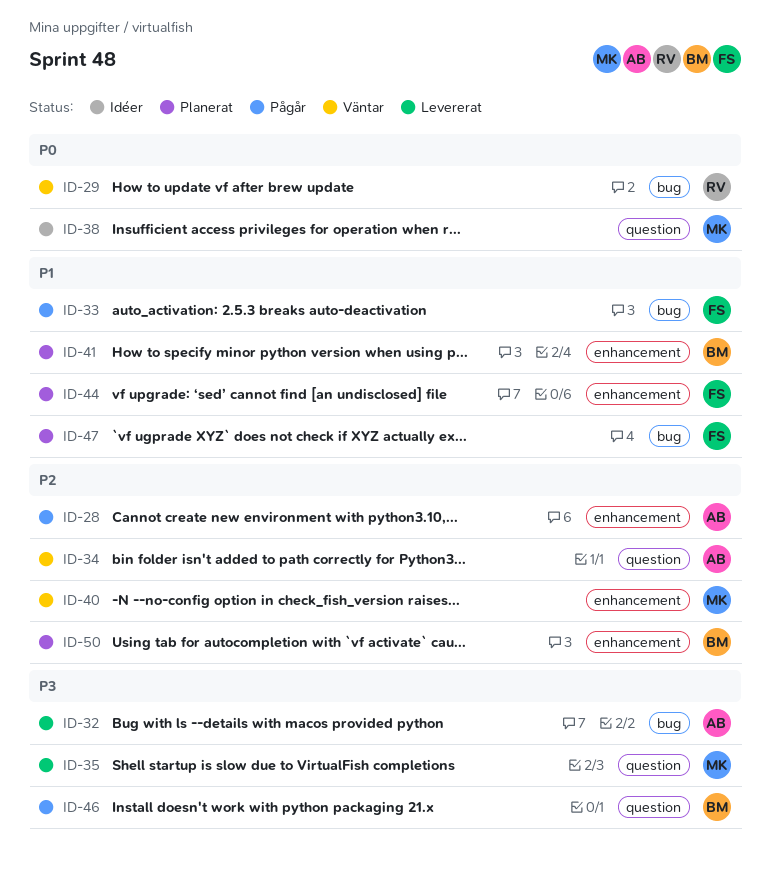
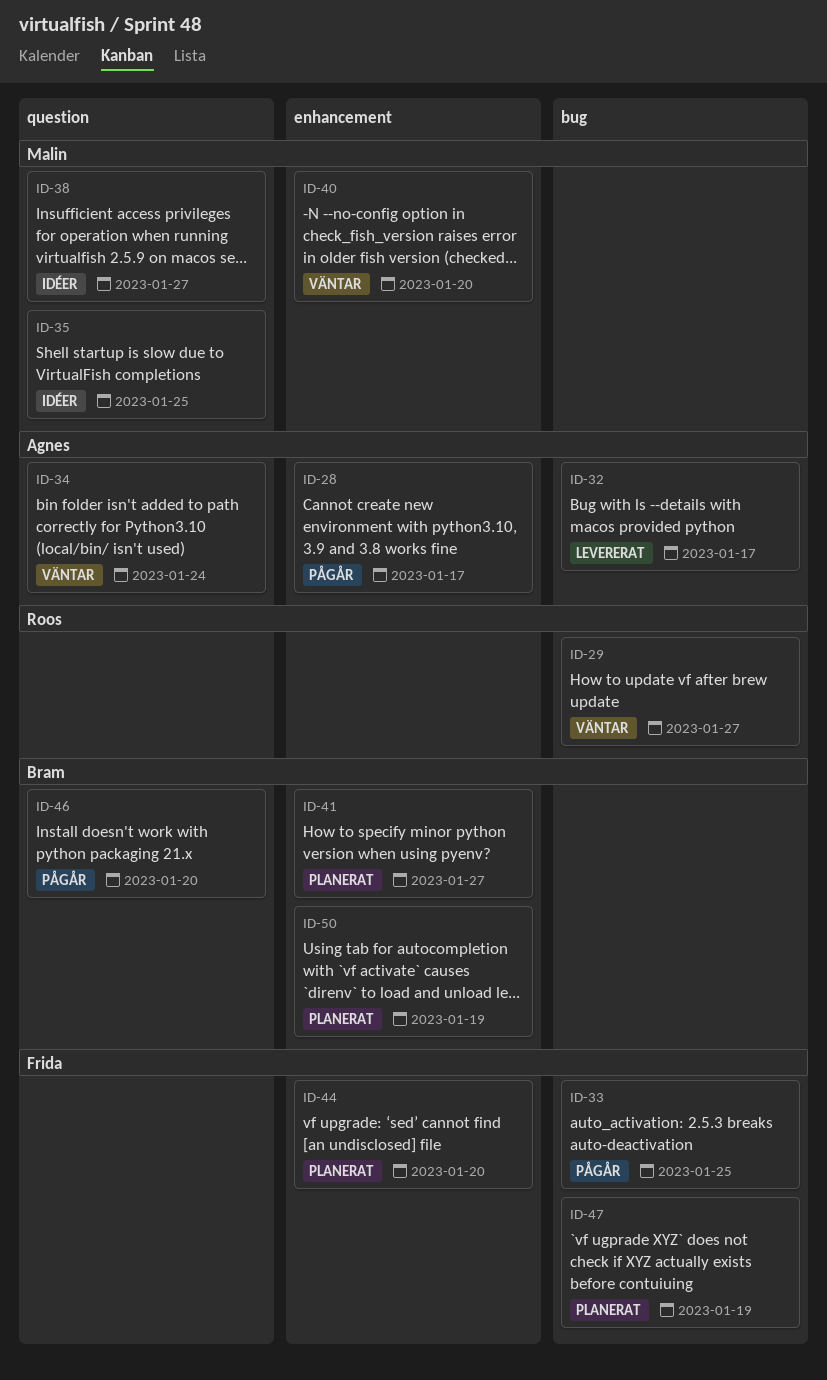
ID-35, status: Levererat -> Idéer

